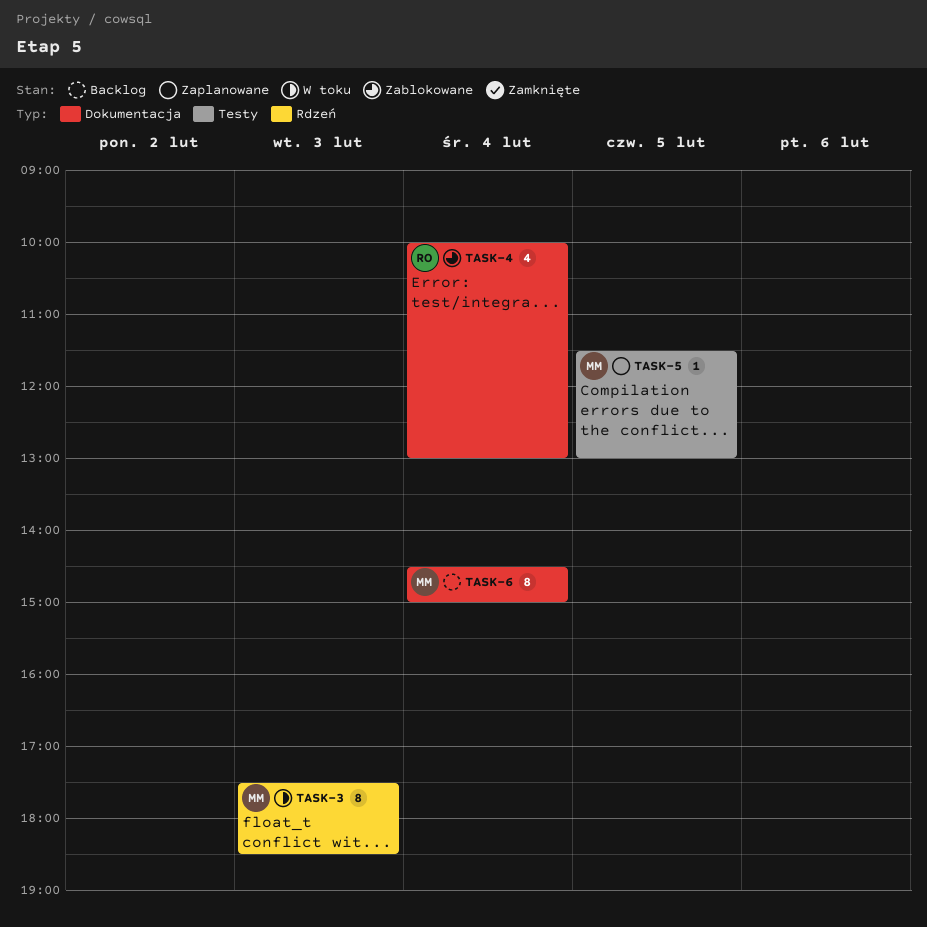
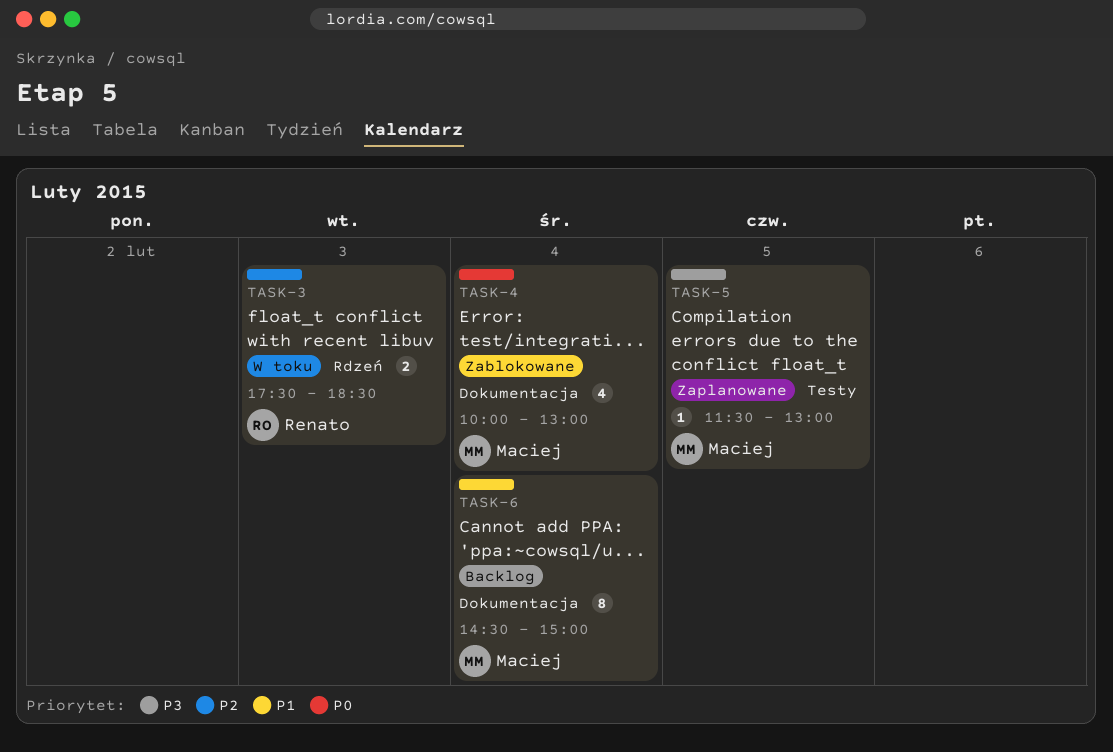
TASK-3, owner: Maciej -> Renato
TASK-3, estimate: 8 -> 2
TASK-4, owner: Renato -> Maciej

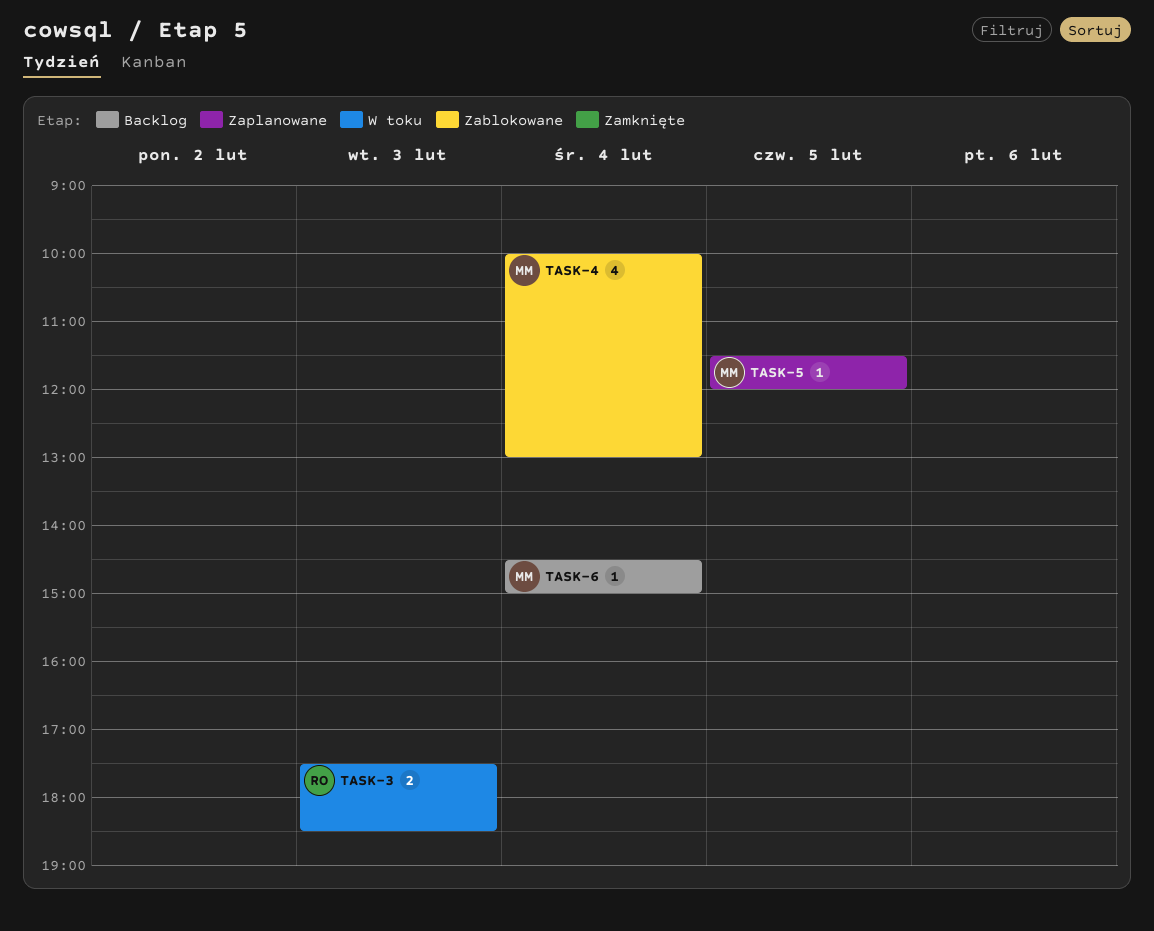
TASK-5, ends: 13:00 -> 12:00
TASK-6, estimate: 8 -> 1

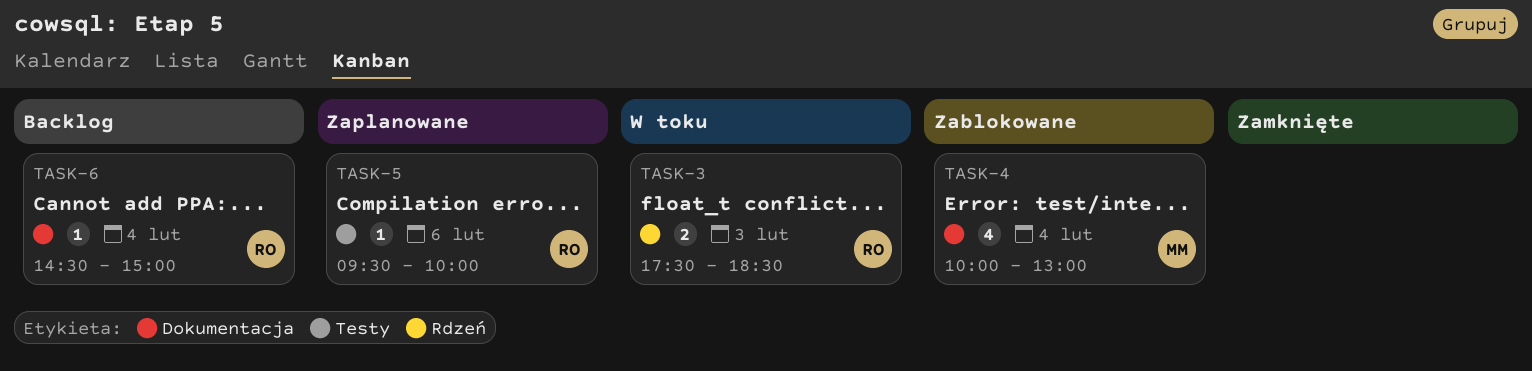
TASK-5, owner: MM -> RO
TASK-5, day: Feb 5 -> Feb 6
TASK-5, begins: 11:30 -> 09:30
TASK-5, ends: 12:00 -> 10:00
TASK-6, owner: MM -> RO

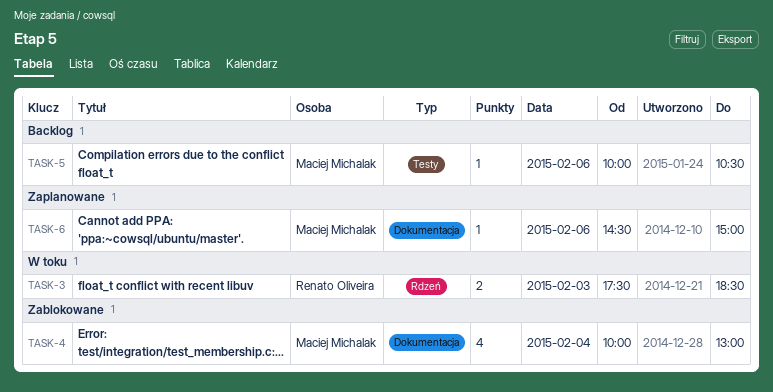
TASK-5, status: Zaplanowane -> Backlog
TASK-5, owner: Renato Oliveira -> Maciej Michalak
TASK-5, begins: 09:30 -> 10:00
TASK-5, ends: 10:00 -> 10:30
TASK-6, status: Backlog -> Zaplanowane
TASK-6, owner: Renato Oliveira -> Maciej Michalak
TASK-6, day: Feb 4 -> Feb 6

